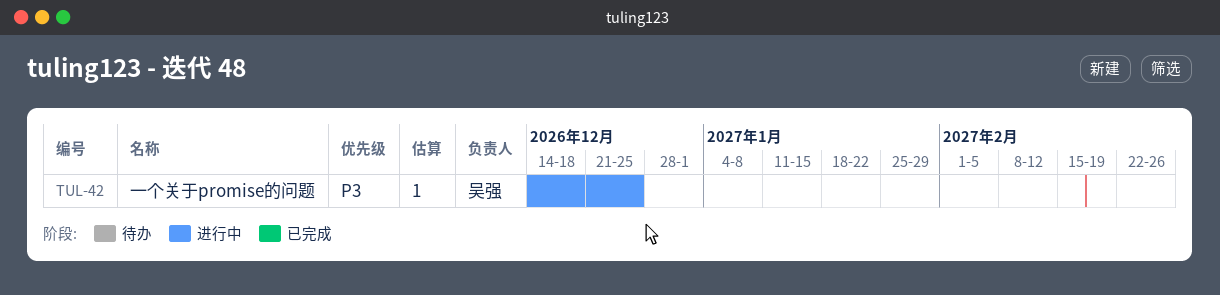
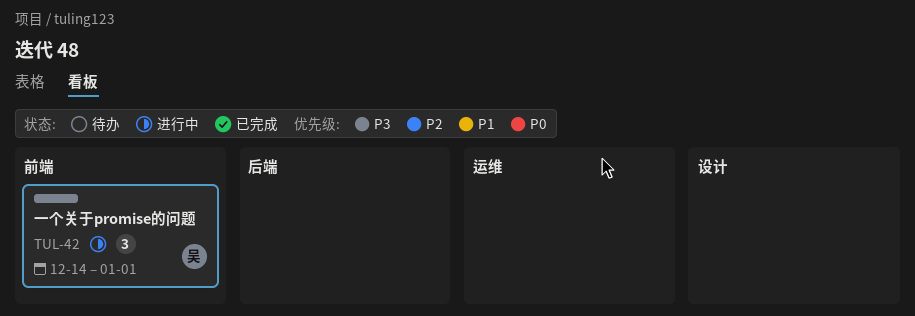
TUL-42, estimate: 1 -> 3
TUL-42, due: Dec 25 -> Jan 1

